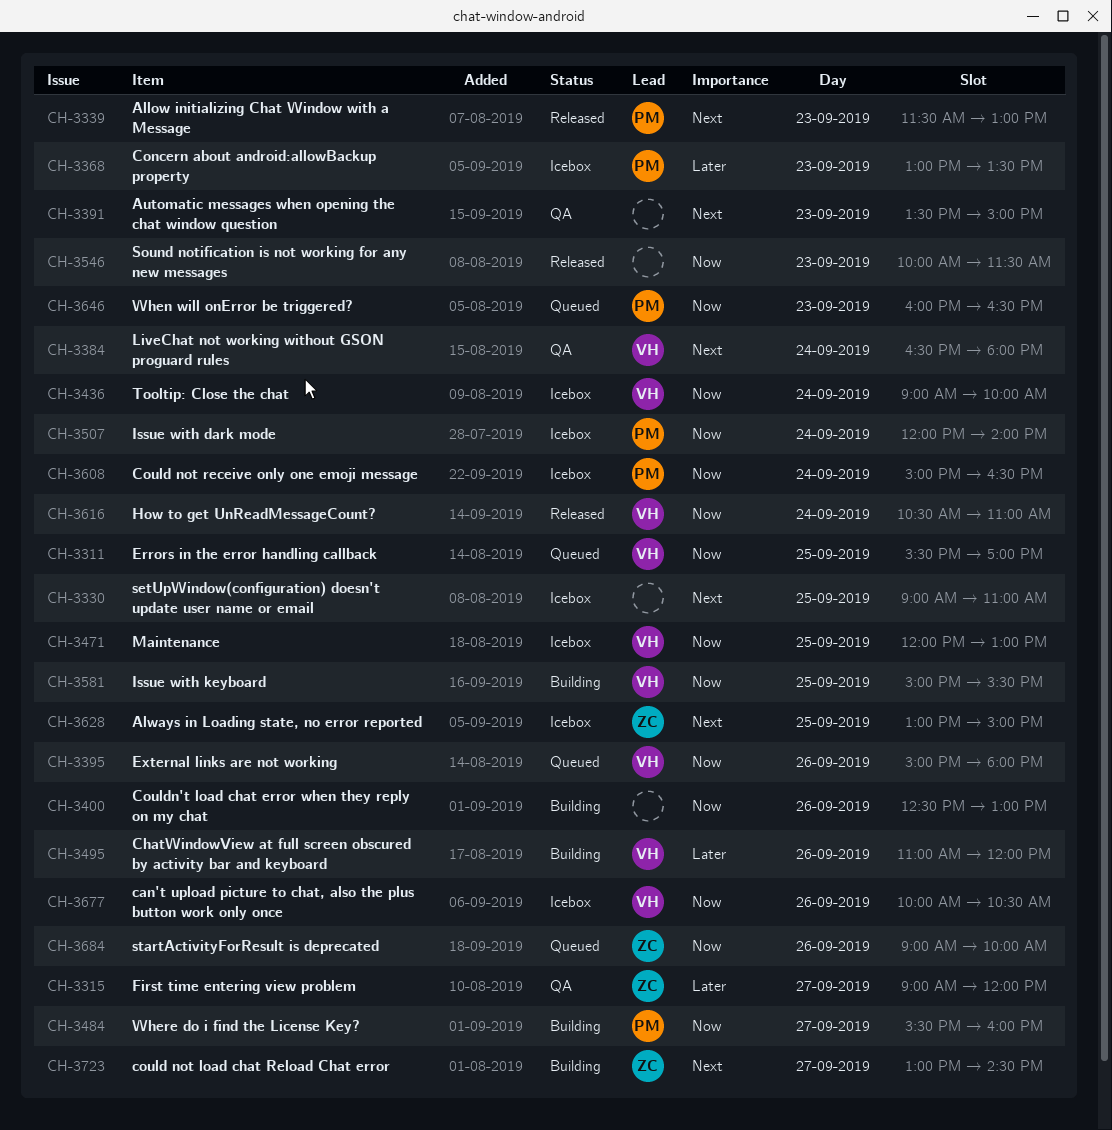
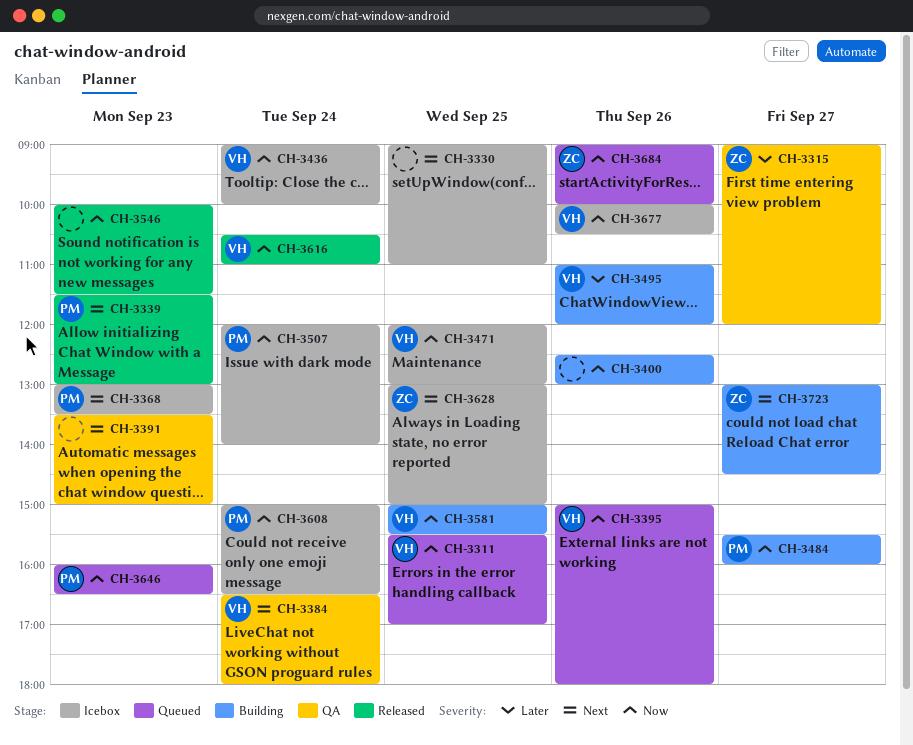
CH-3368, priority: Later -> Next

